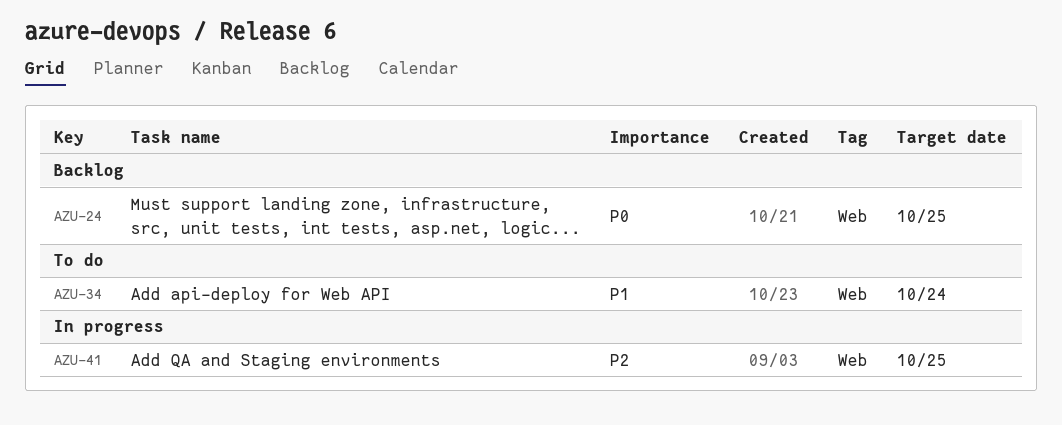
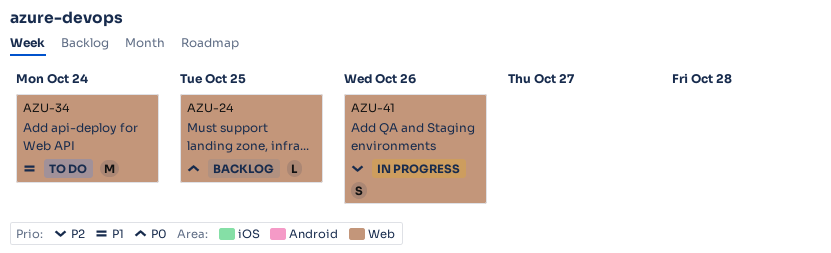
AZU-41, due: Oct 25 -> Oct 26

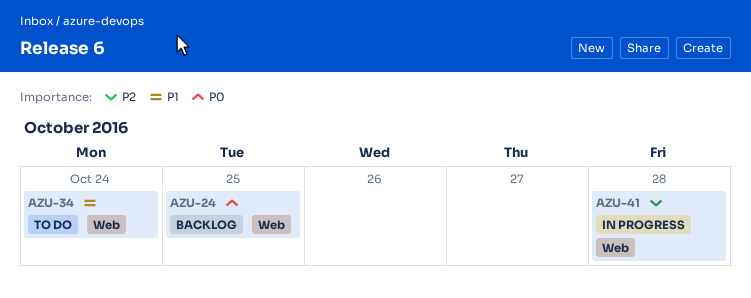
AZU-41, due: Oct 26 -> Oct 28

